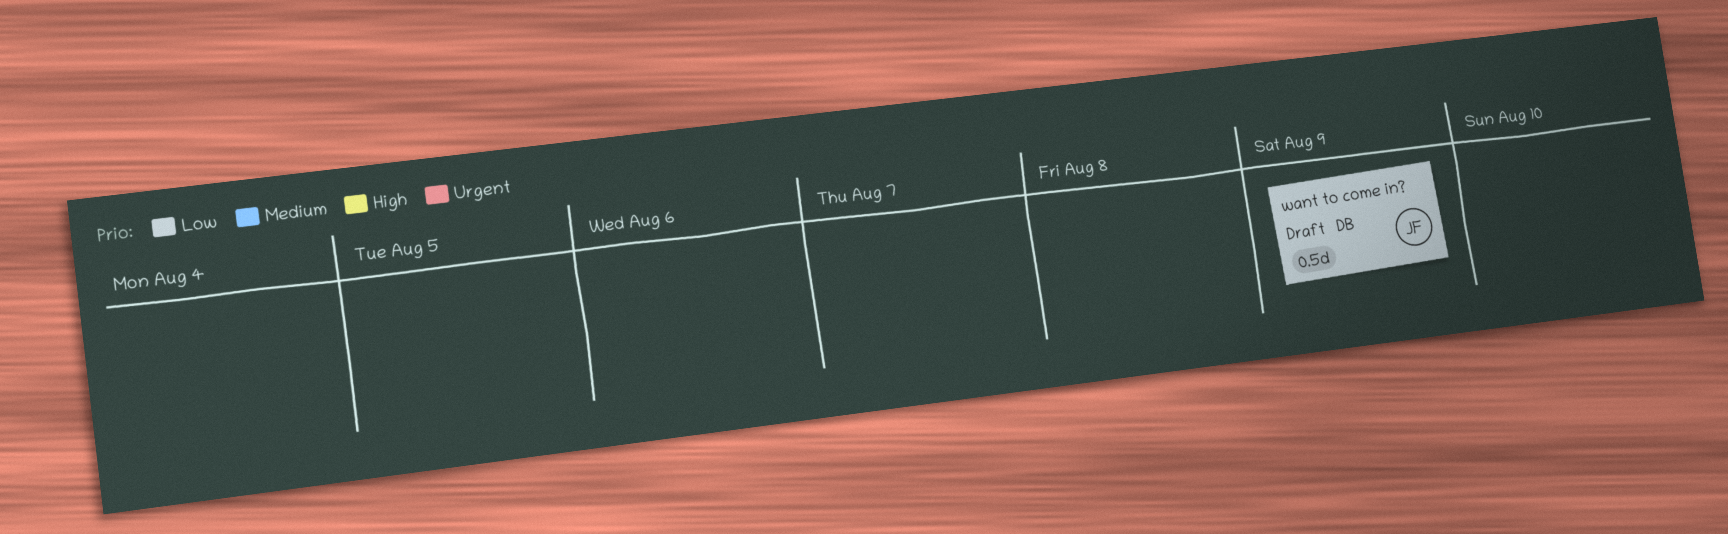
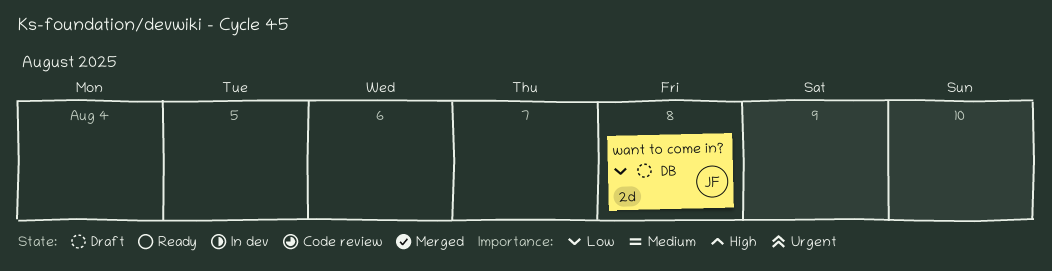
want to come in?, estimate: 0.5d -> 2d
want to come in?, due: Aug 9 -> Aug 8

